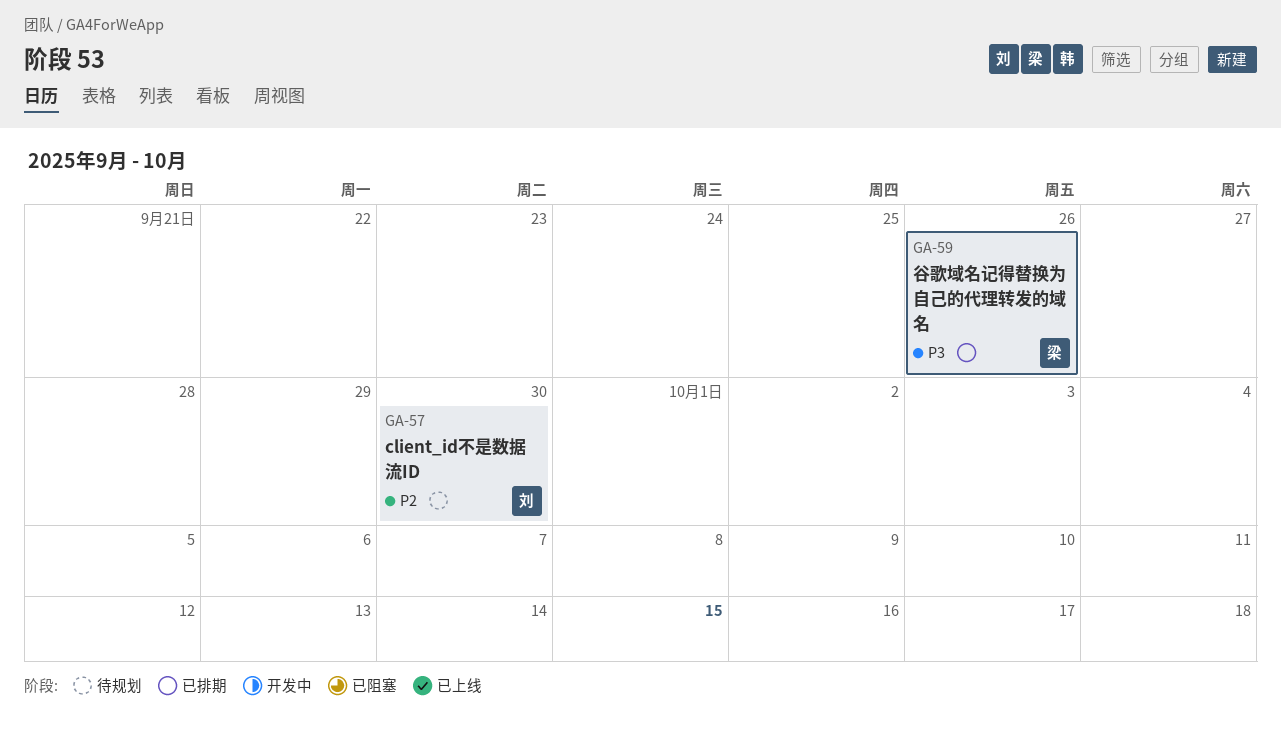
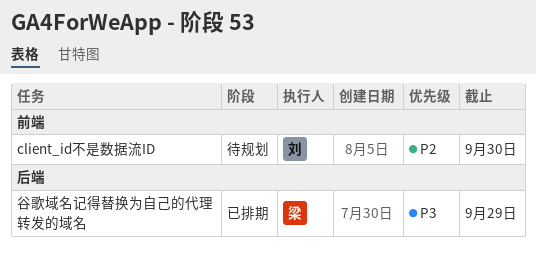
谷歌域名记得替换为自己的代理转发的域名, due: Sep 26 -> Sep 29

